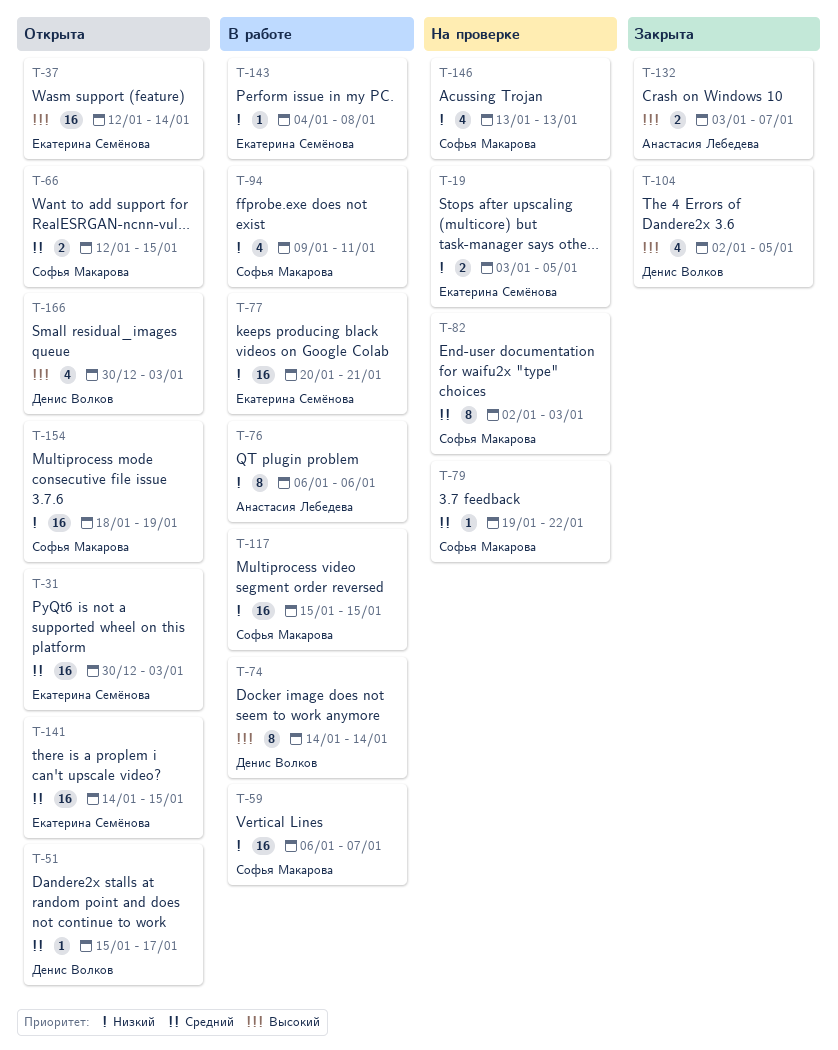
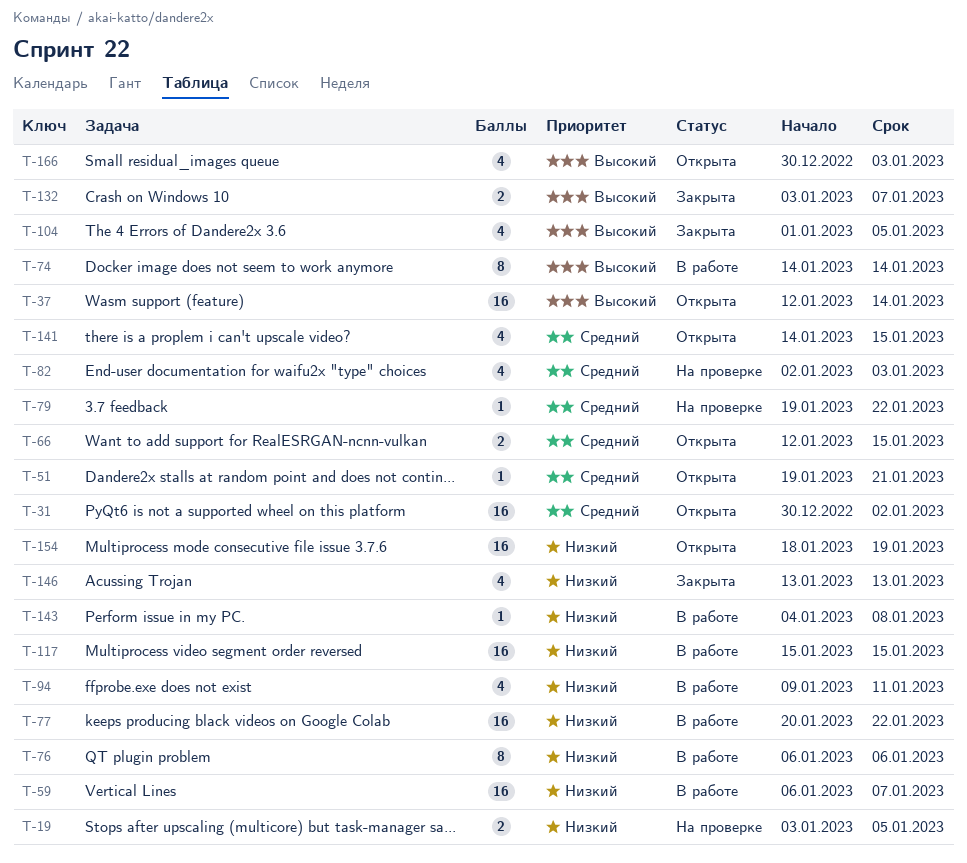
T-31, due: Jan 3 -> Jan 2
T-51, start: Jan 15 -> Jan 19
T-51, due: Jan 17 -> Jan 21
T-77, due: Jan 21 -> Jan 22
T-82, estimate: 8 -> 4
T-104, start: Jan 2 -> Jan 1
T-141, estimate: 16 -> 4
T-146, status: На проверке -> Закрыта

